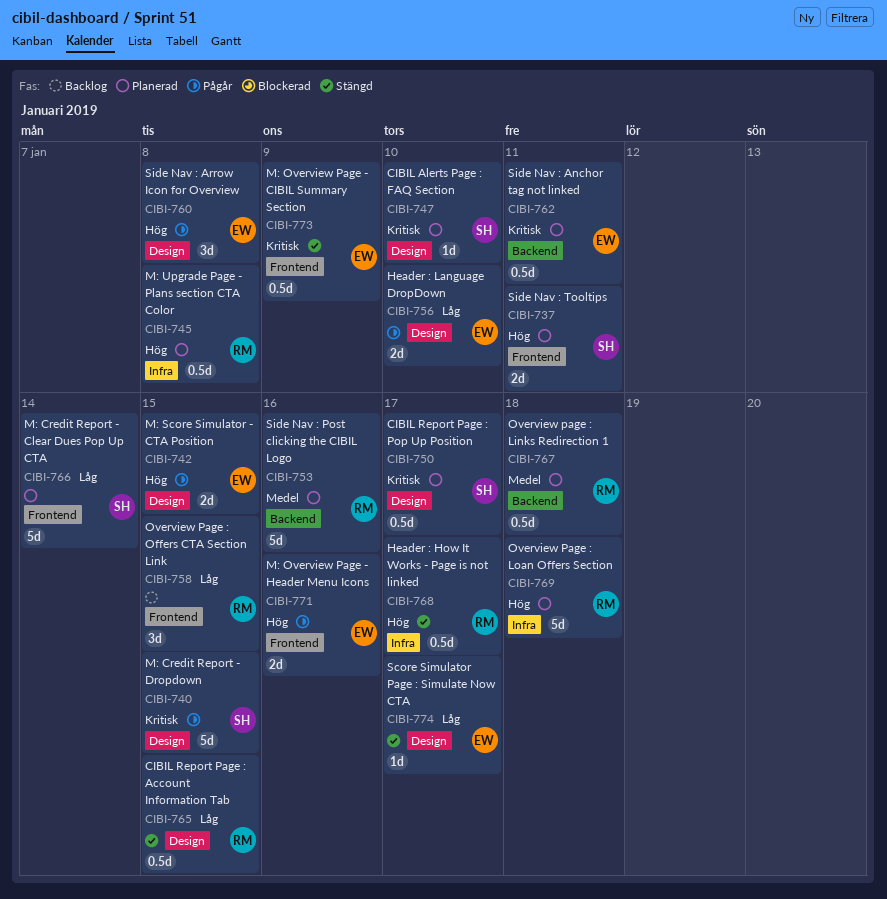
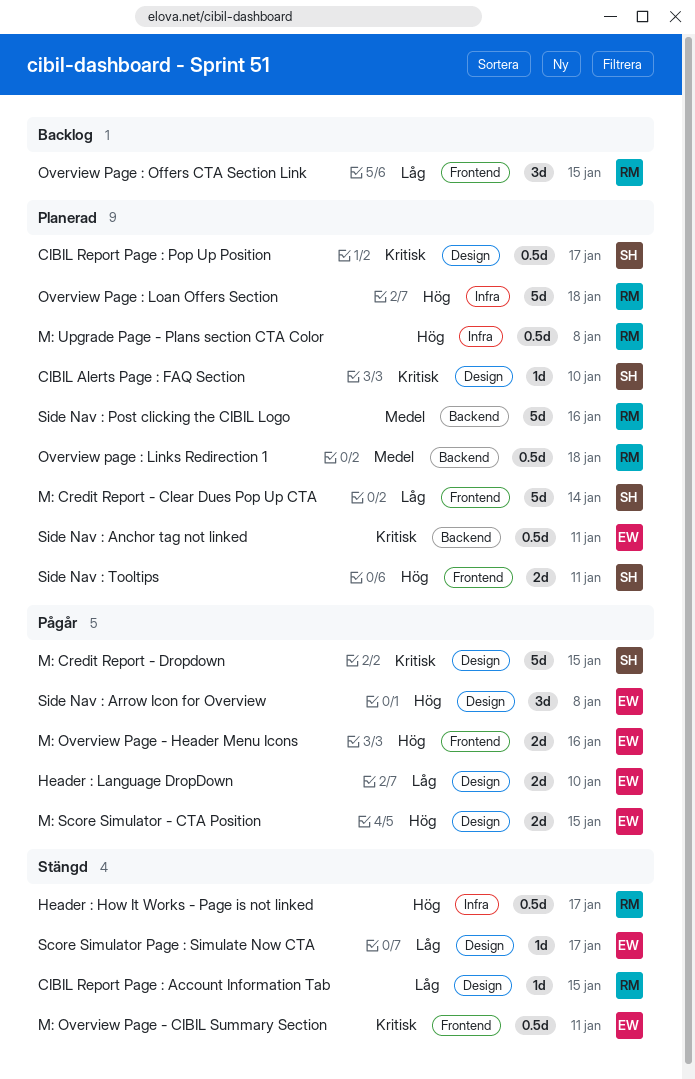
CIBIL Report Page : Account Information Tab, estimate: 0.5d -> 1d
M: Overview Page - CIBIL Summary Section, due: Jan 9 -> Jan 11

